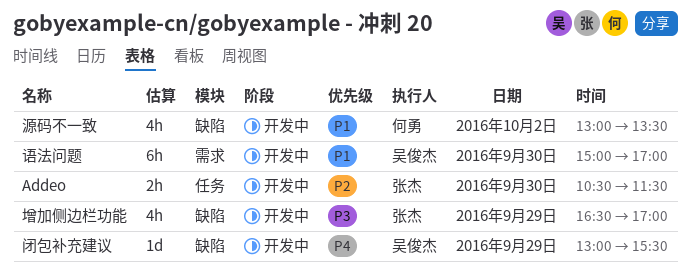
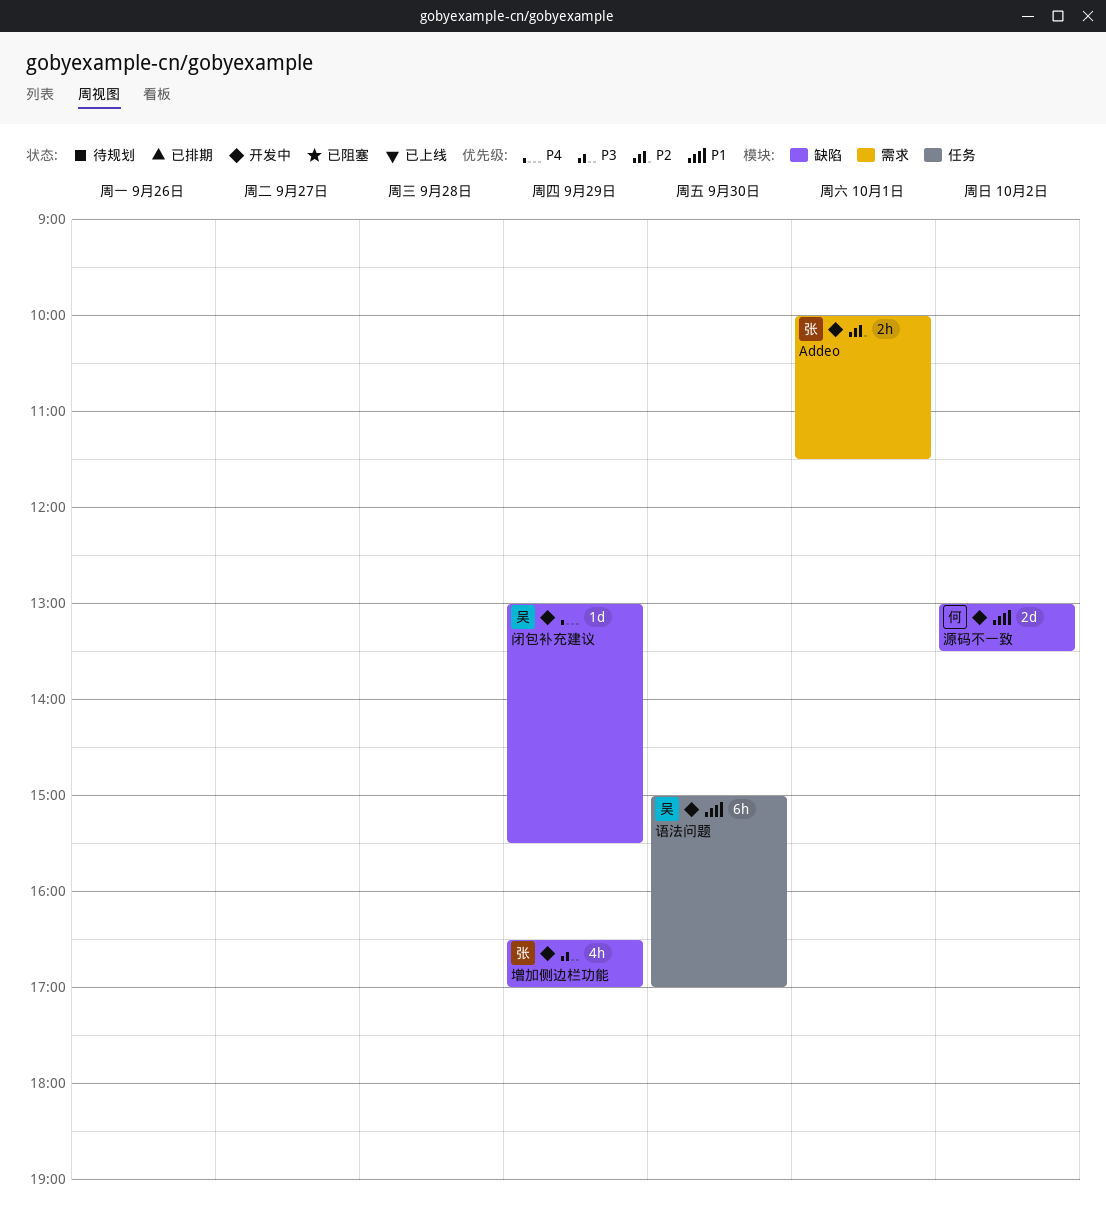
Addeo, label: 任务 -> 需求
Addeo, day: Sep 30 -> Oct 1
Addeo, begins: 10:30 -> 10:00
源码不一致, estimate: 4h -> 2d
语法问题, label: 需求 -> 任务

